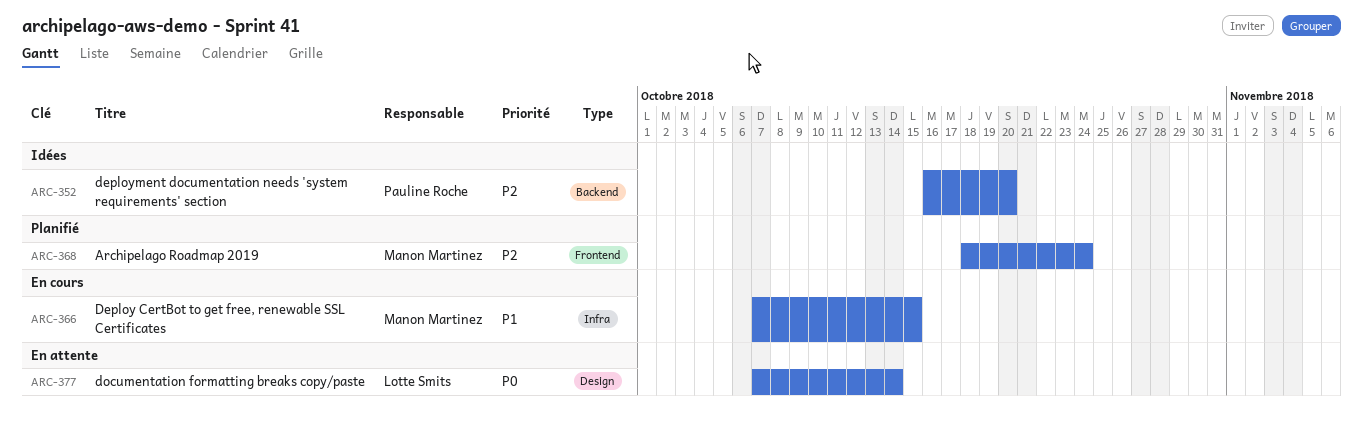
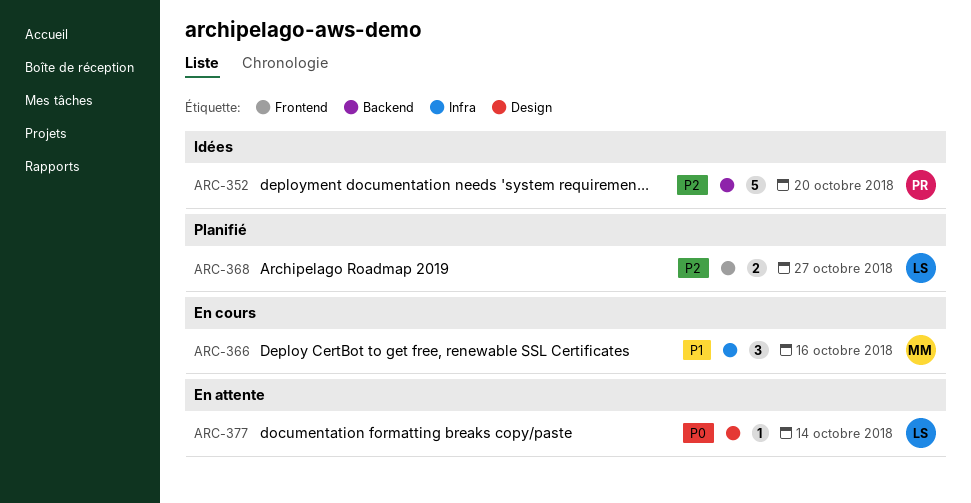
ARC-366, due: Oct 15 -> Oct 16
ARC-368, owner: Manon Martinez -> Lotte Smits
ARC-368, due: Oct 24 -> Oct 27

